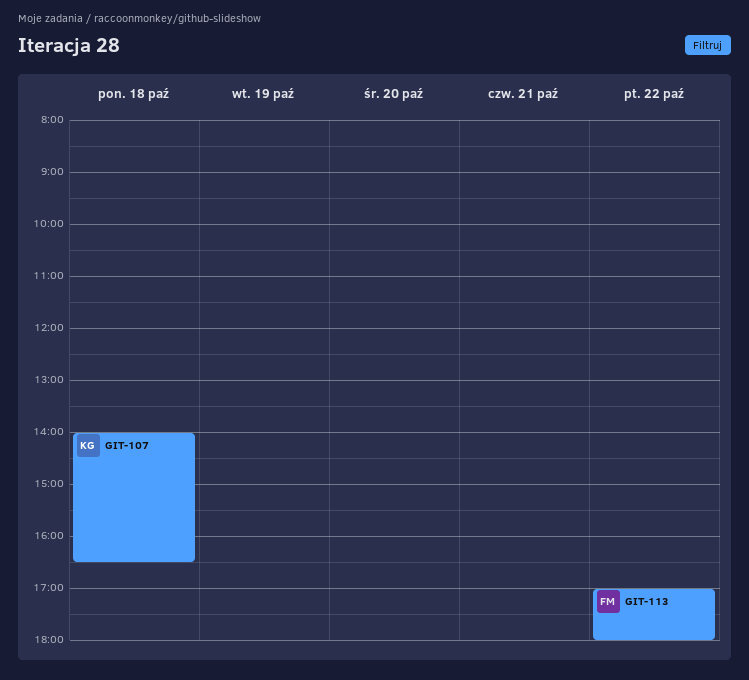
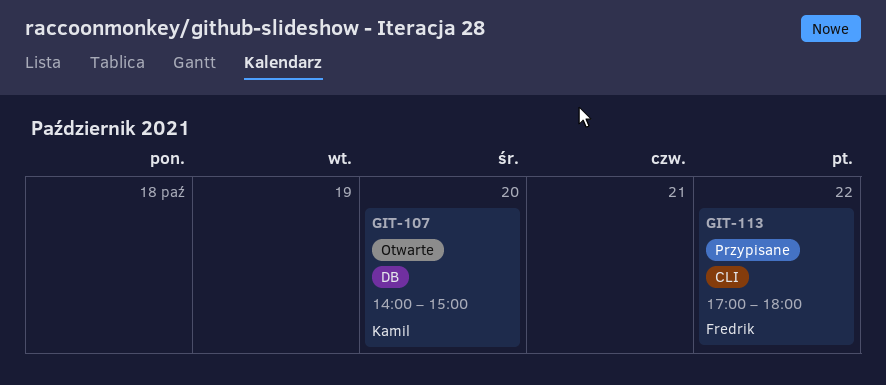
GIT-107, day: Oct 18 -> Oct 20
GIT-107, ends: 16:30 -> 15:00

